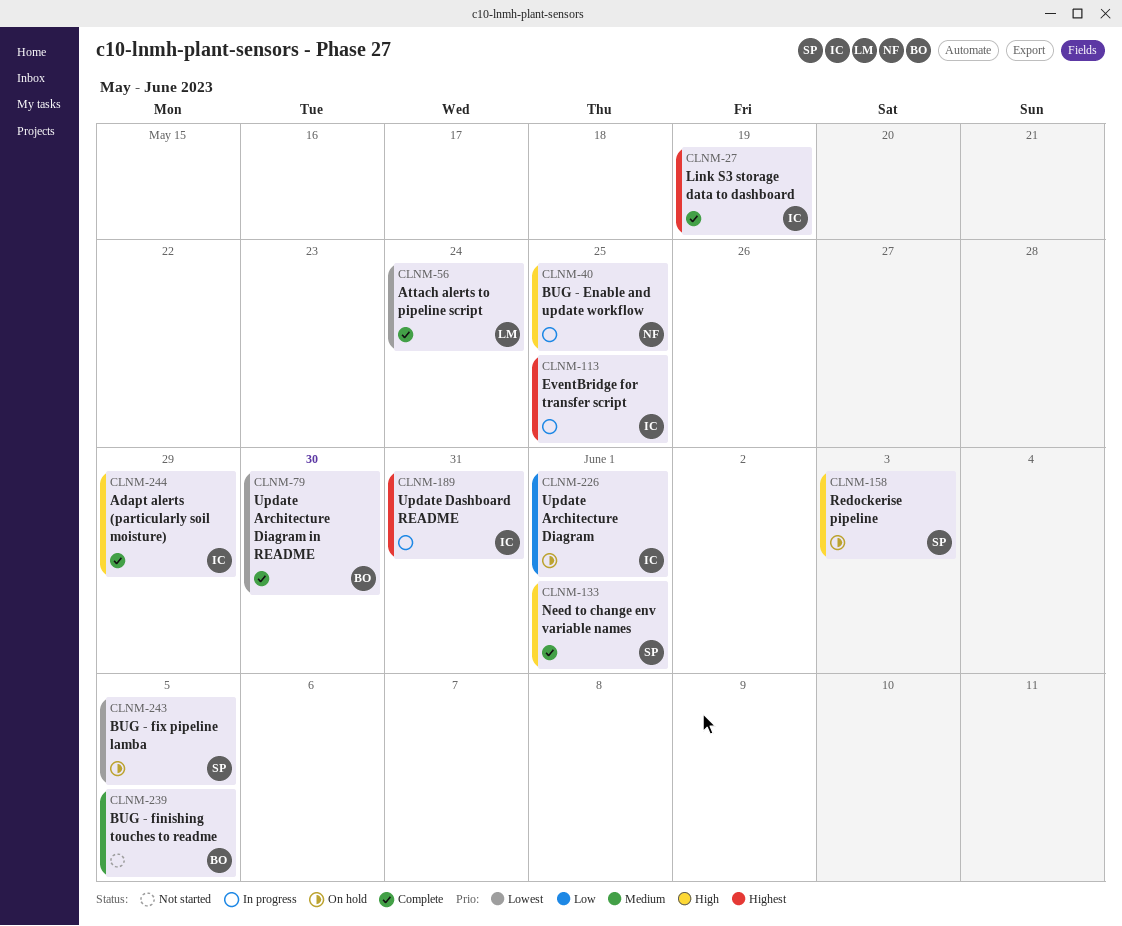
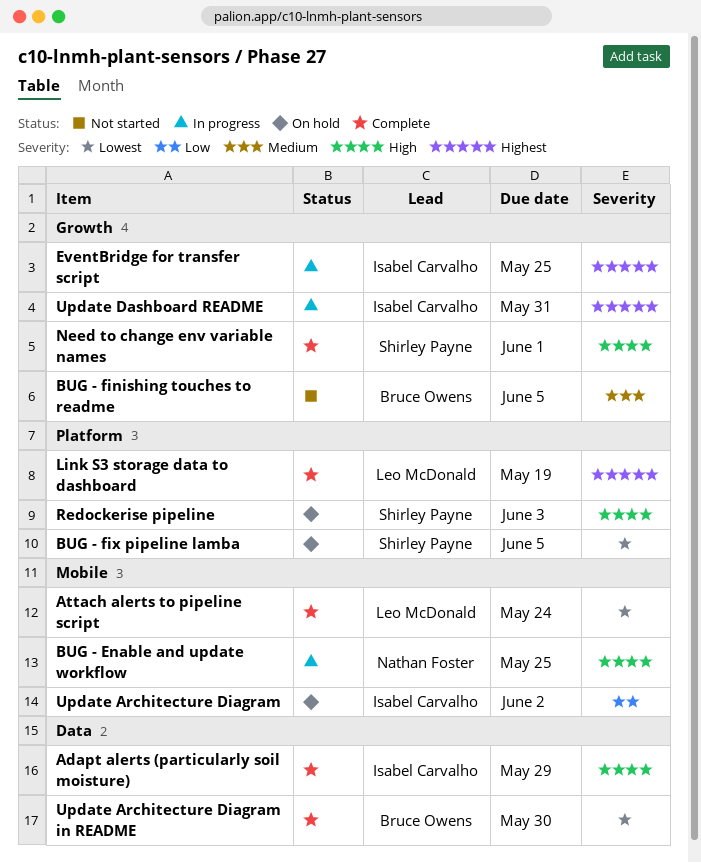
Link S3 storage data to dashboard, owner: Isabel Carvalho -> Leo McDonald
Update Architecture Diagram, due: Jun 1 -> Jun 2

